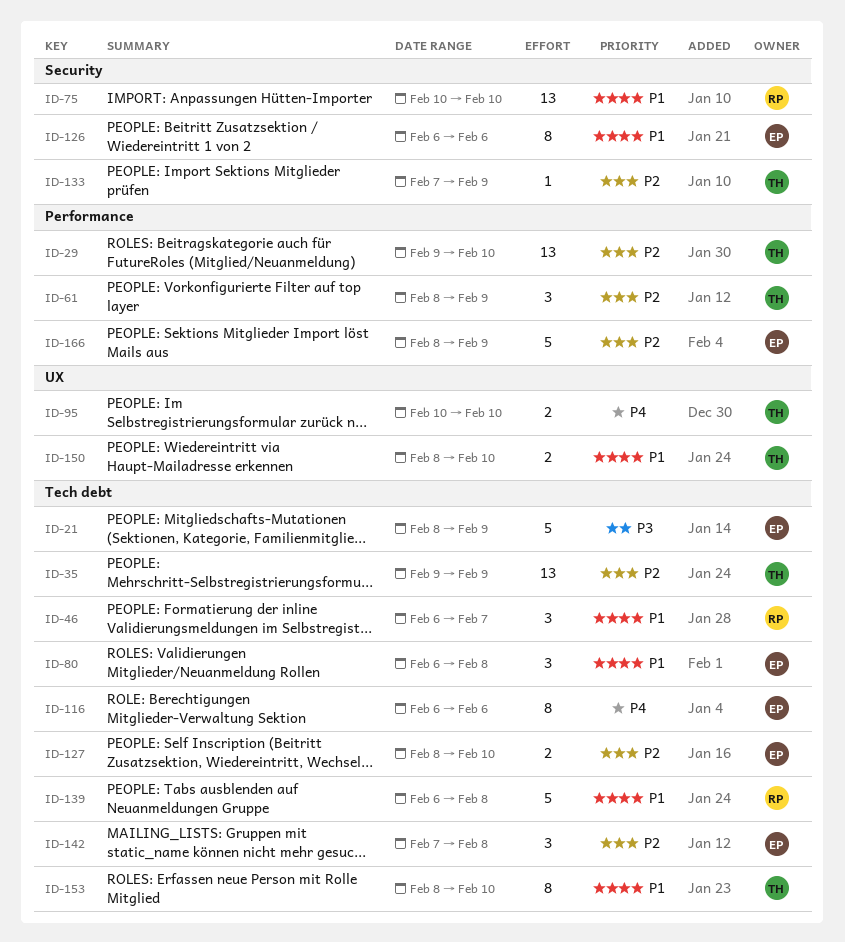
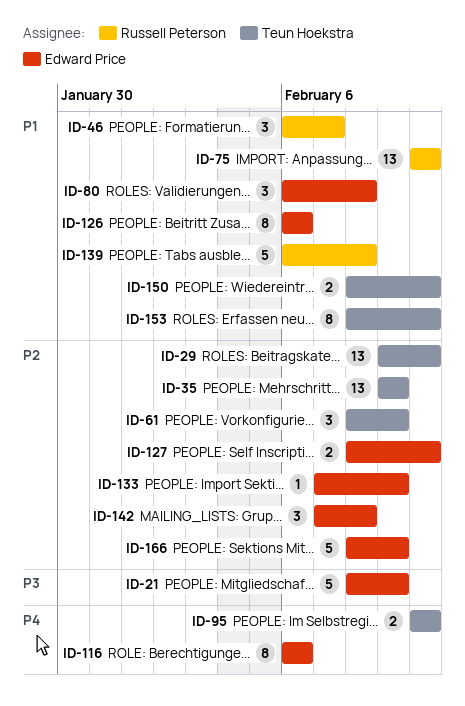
ID-133, owner: Teun Hoekstra -> Edward Price

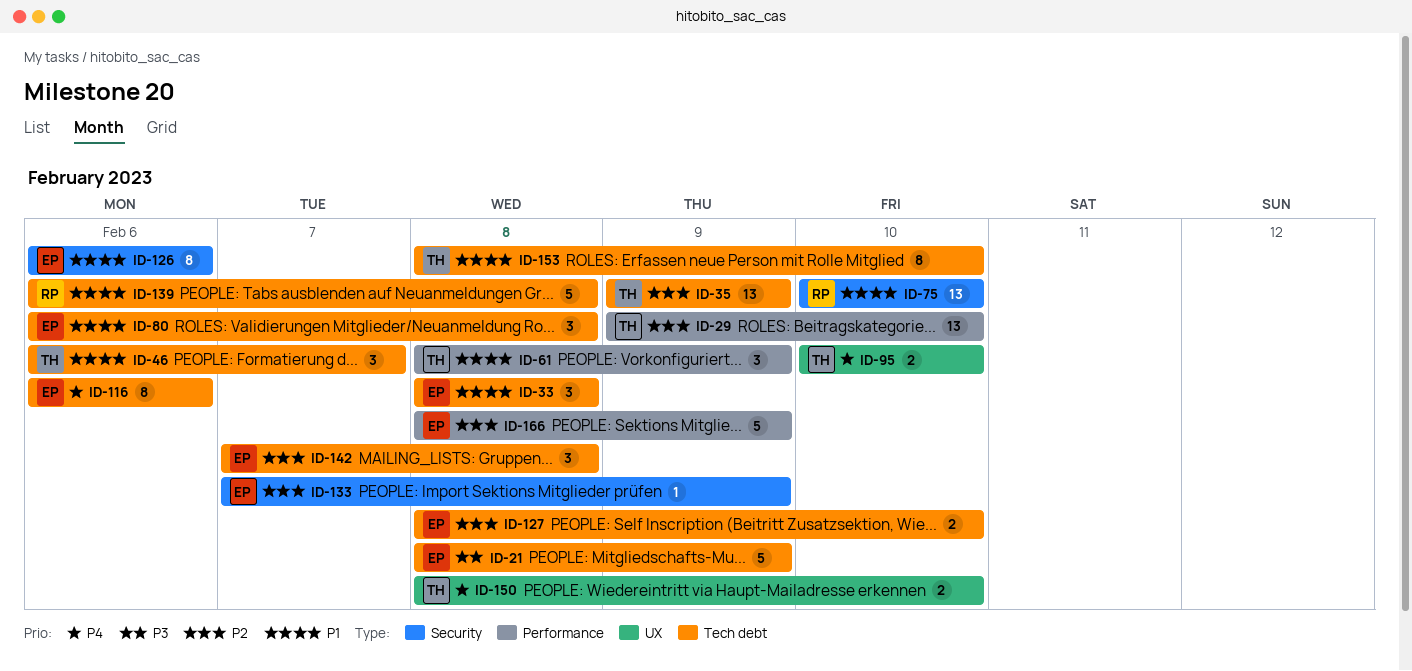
ID-33: none -> present
ID-46, owner: Russell Peterson -> Teun Hoekstra
ID-61, priority: P2 -> P1
ID-150, priority: P1 -> P4

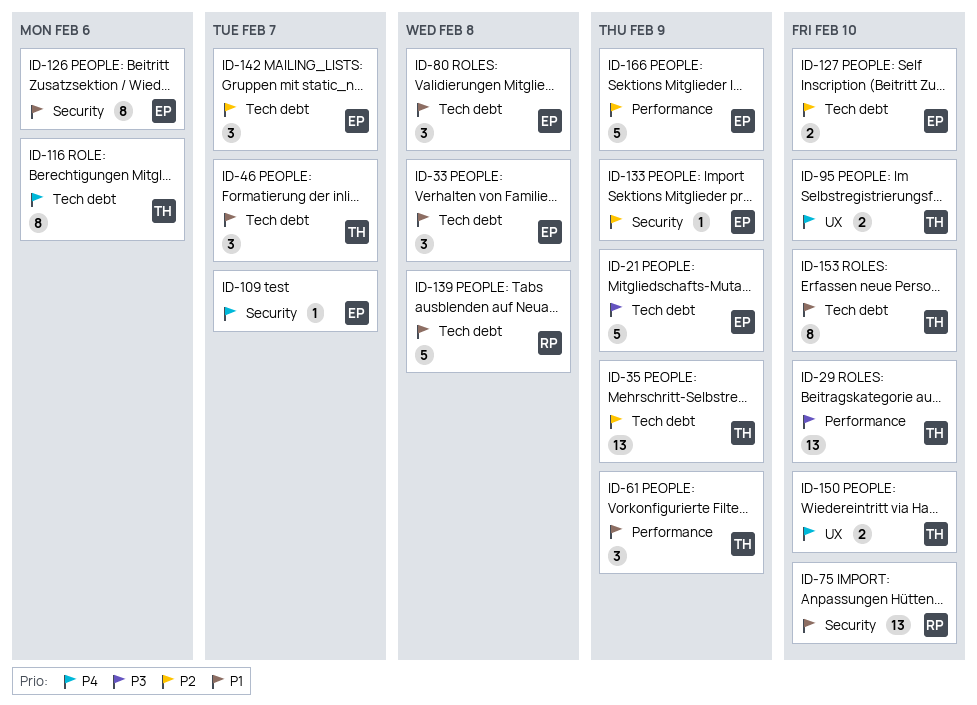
ID-29, priority: P2 -> P3
ID-109: none -> present
ID-116, owner: EP -> TH
ID-142, due: Feb 8 -> Feb 7

